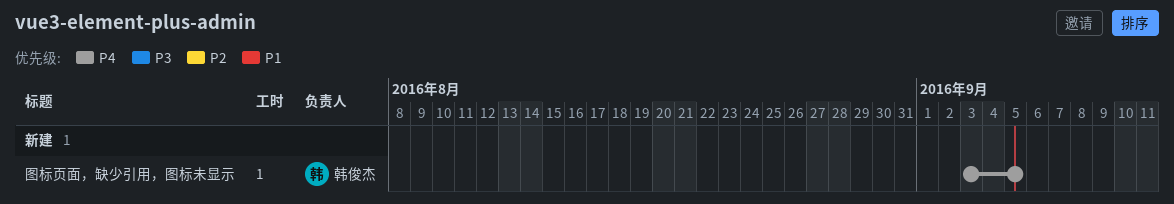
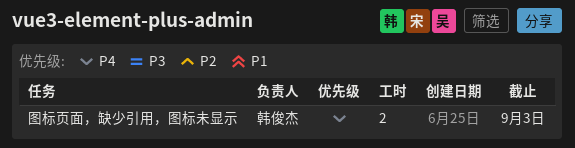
图标页面，缺少引用，图标未显示, estimate: 1 -> 2
图标页面，缺少引用，图标未显示, due: Sep 5 -> Sep 3

